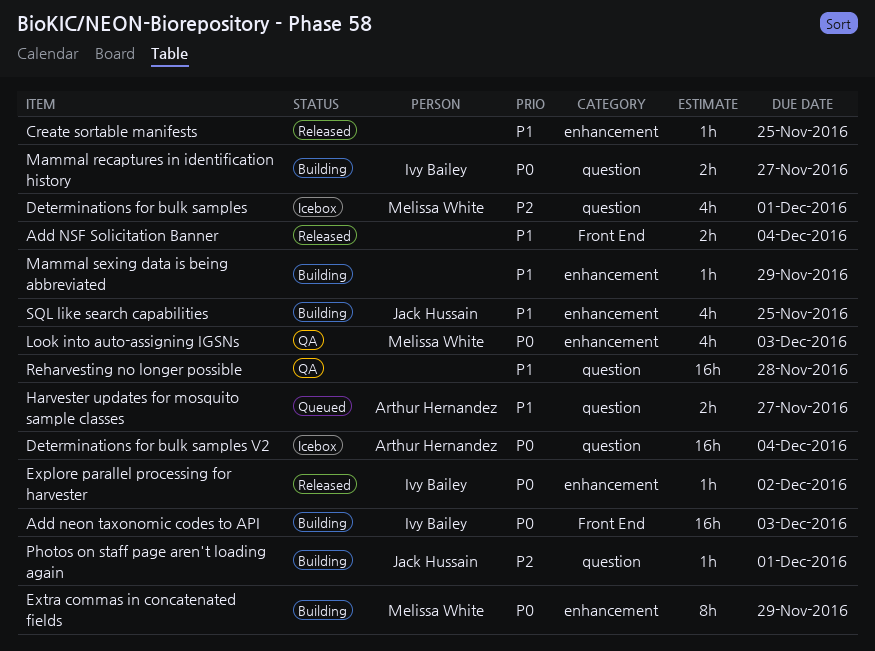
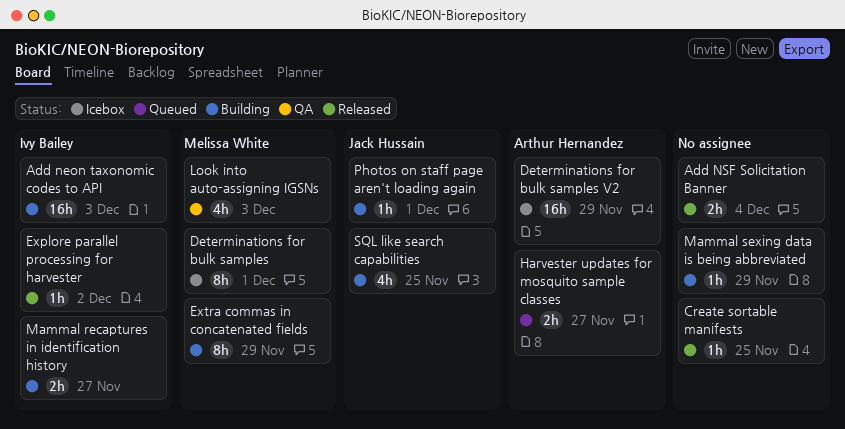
Determinations for bulk samples, estimate: 4h -> 8h
Determinations for bulk samples V2, due: Dec 4 -> Nov 29
Reharvesting no longer possible: present -> none

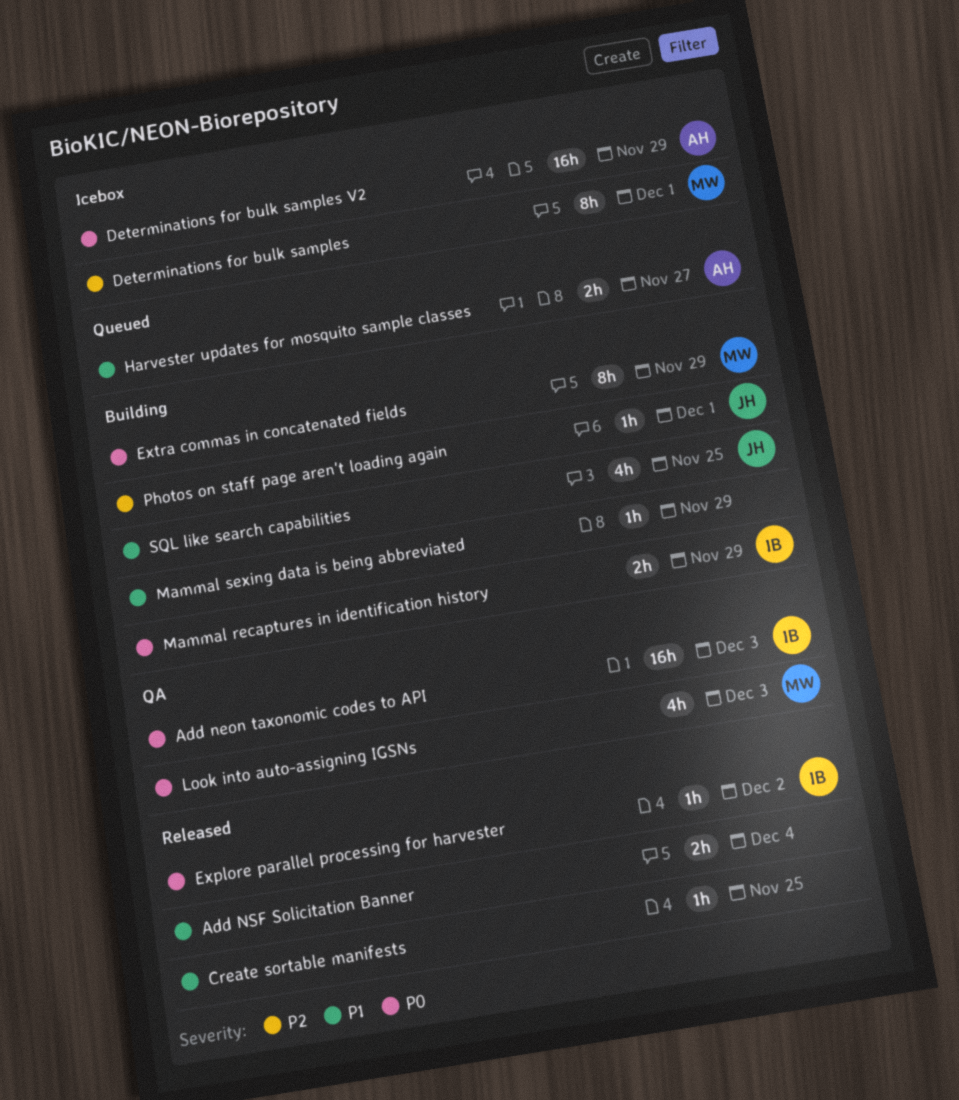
Add neon taxonomic codes to API, status: Building -> QA
Mammal recaptures in identification history, due: Nov 27 -> Nov 29

